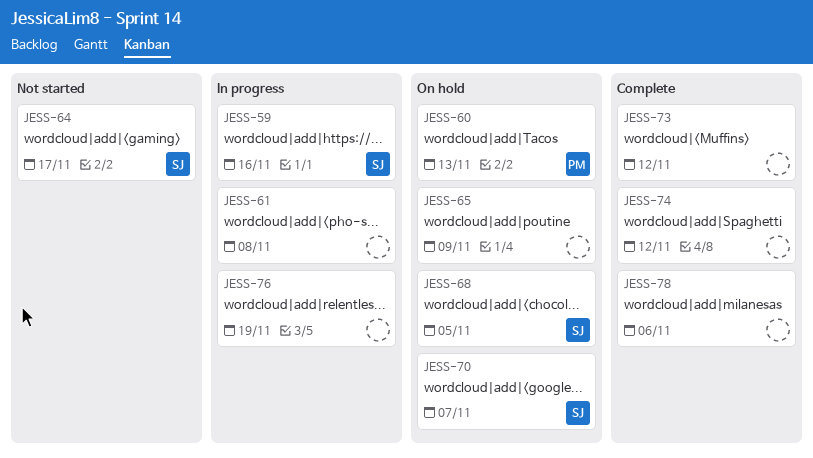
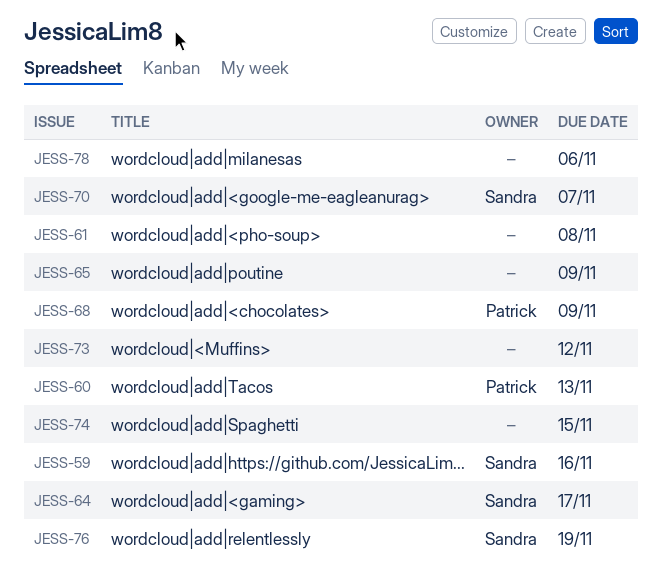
JESS-68, owner: Sandra -> Patrick
JESS-68, due: Nov 5 -> Nov 9
JESS-74, due: Nov 12 -> Nov 15
JESS-76, owner: none -> Sandra

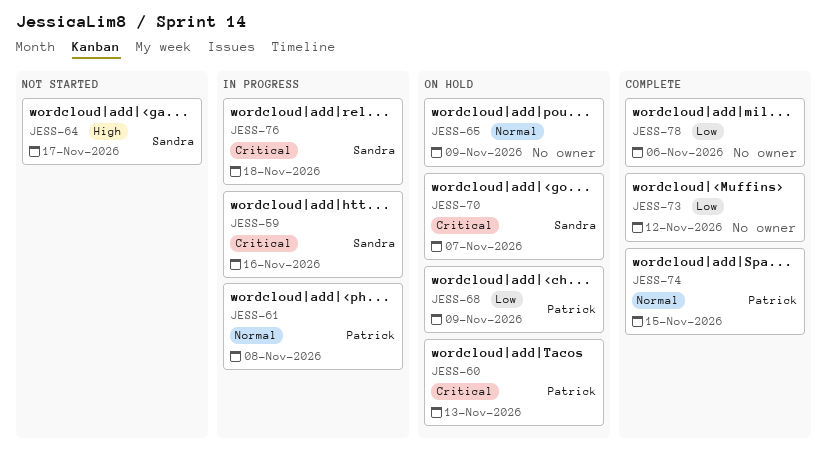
JESS-61, owner: none -> Patrick
JESS-74, owner: none -> Patrick
JESS-76, due: Nov 19 -> Nov 18

